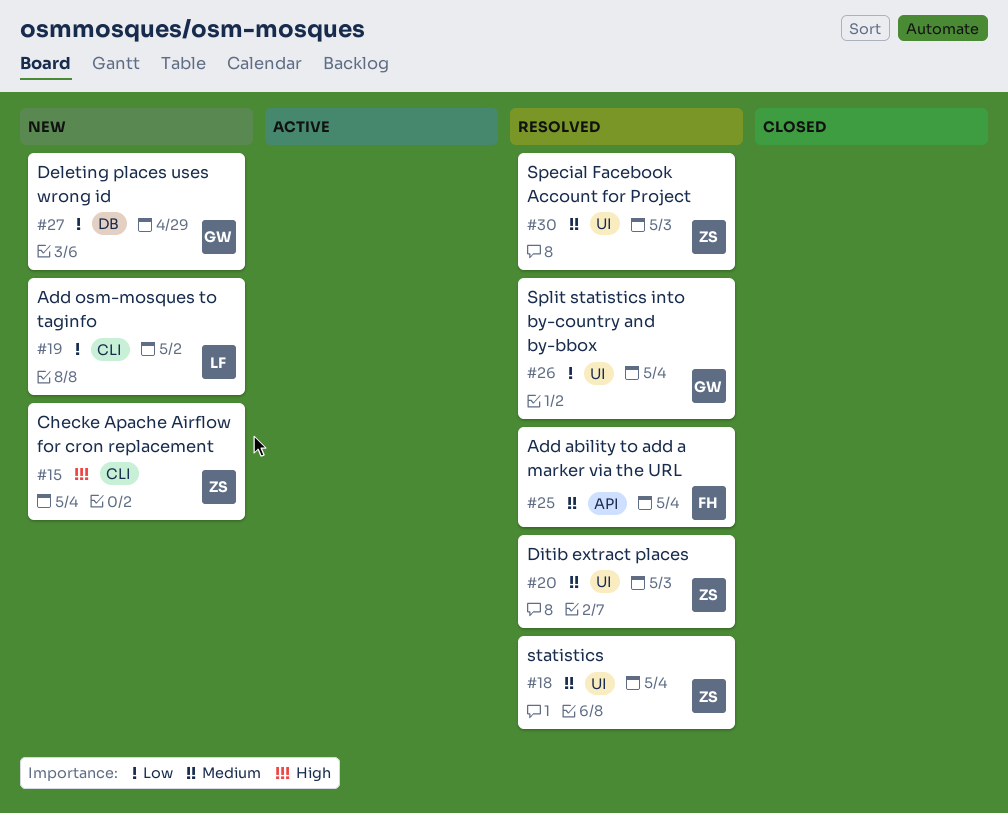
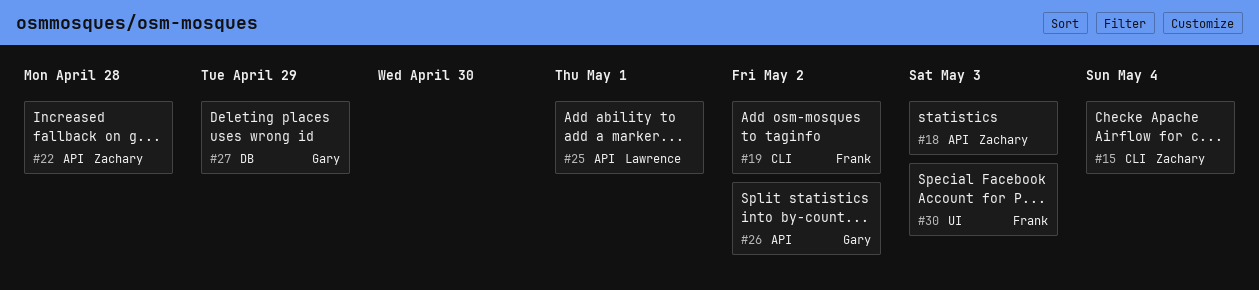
#18, label: UI -> API
#18, due: May 4 -> May 3
#19, owner: Lawrence -> Frank
#20: present -> none
#22: none -> present
#25, owner: Frank -> Lawrence
#25, due: May 4 -> May 1
#26, label: UI -> API
#26, due: May 4 -> May 2
#30, owner: Zachary -> Frank

